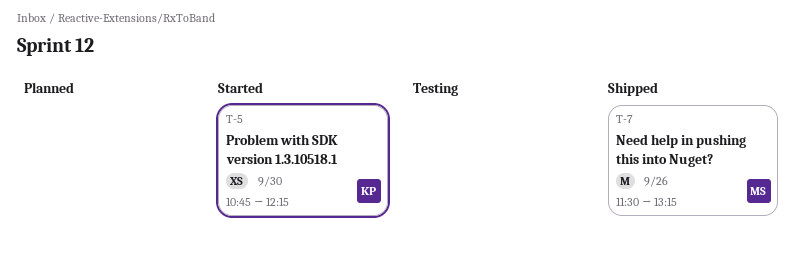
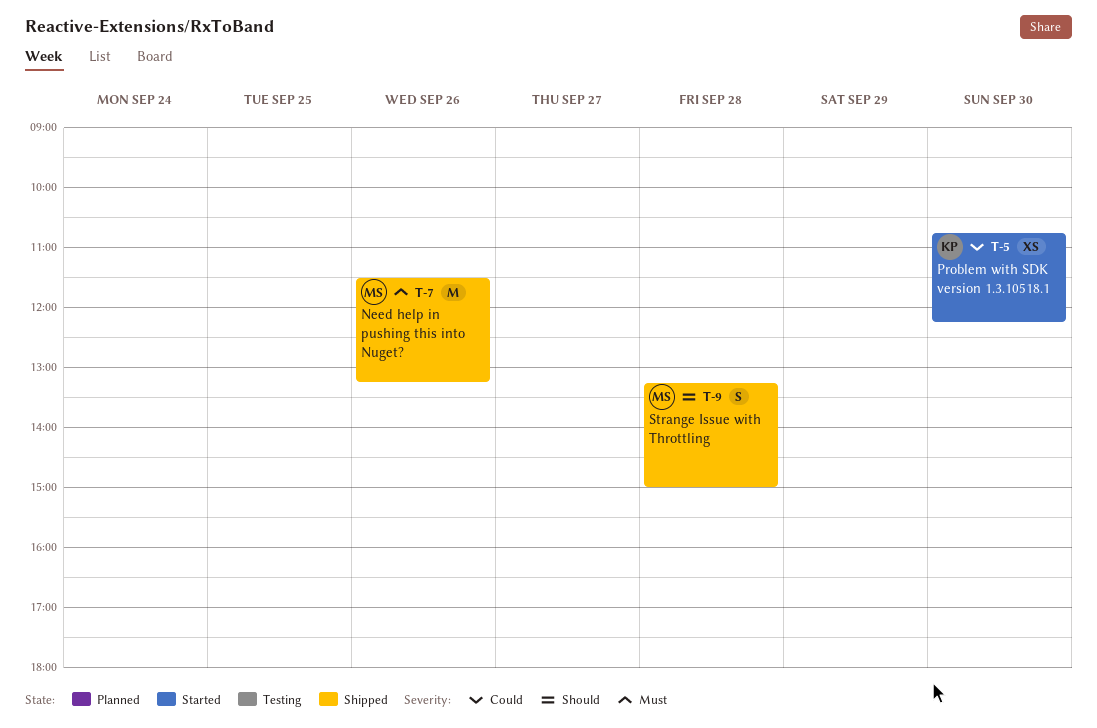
T-9: none -> present

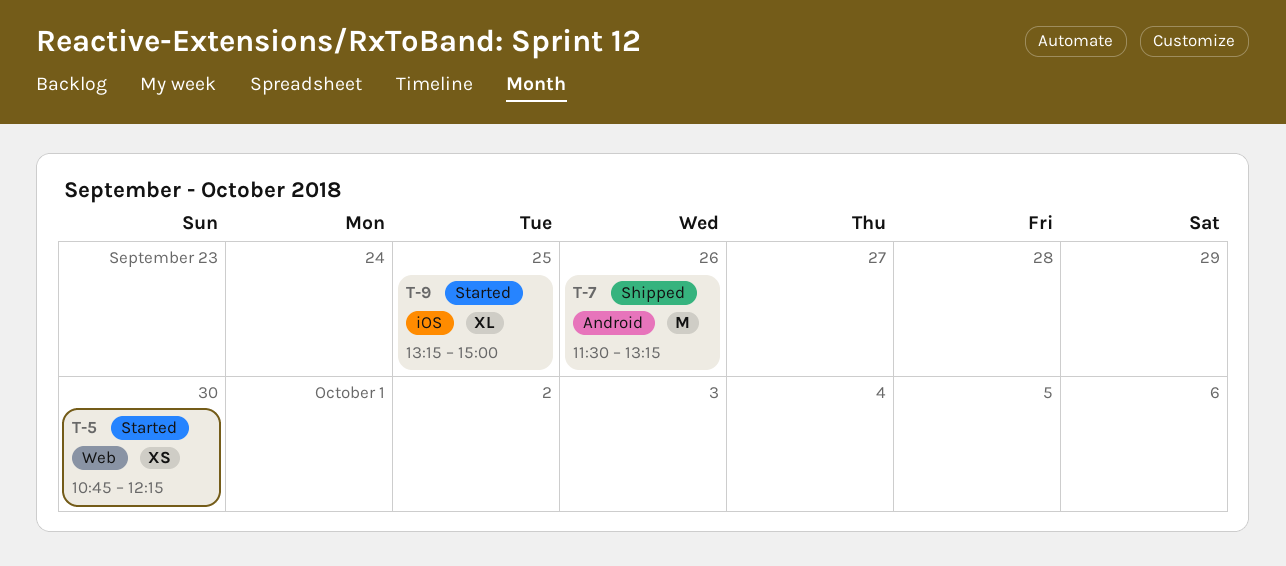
T-9, status: Shipped -> Started
T-9, estimate: S -> XL
T-9, day: Sep 28 -> Sep 25

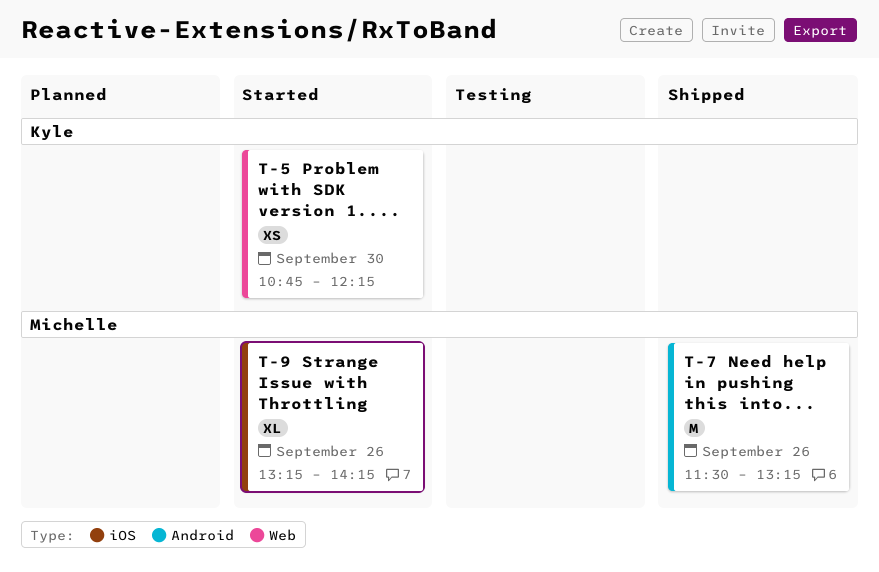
T-9, day: Sep 25 -> Sep 26
T-9, ends: 15:00 -> 14:15

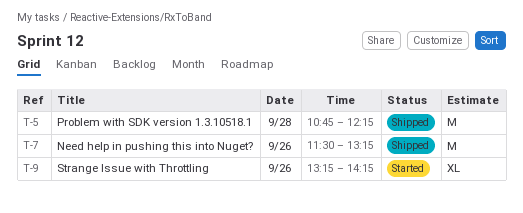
T-5, status: Started -> Shipped
T-5, estimate: XS -> M
T-5, day: Sep 30 -> Sep 28

